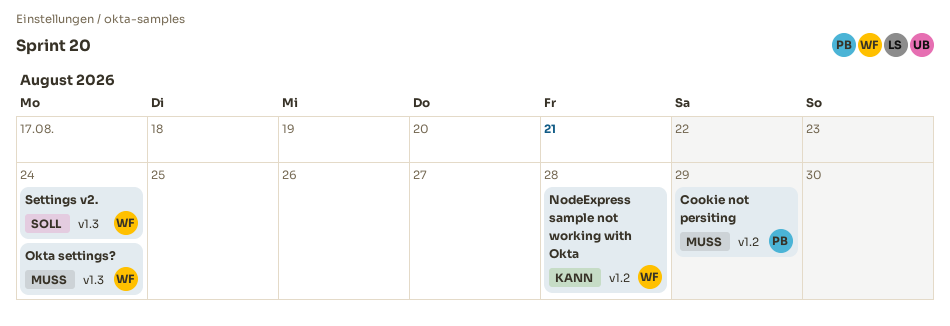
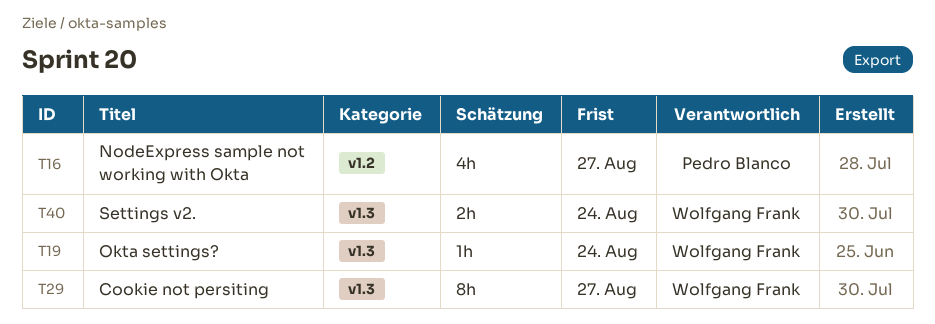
Cookie not persiting, owner: Pedro Blanco -> Wolfgang Frank
Cookie not persiting, label: v1.2 -> v1.3
Cookie not persiting, due: Aug 29 -> Aug 27
NodeExpress sample not working with Okta, owner: Wolfgang Frank -> Pedro Blanco
NodeExpress sample not working with Okta, due: Aug 28 -> Aug 27

